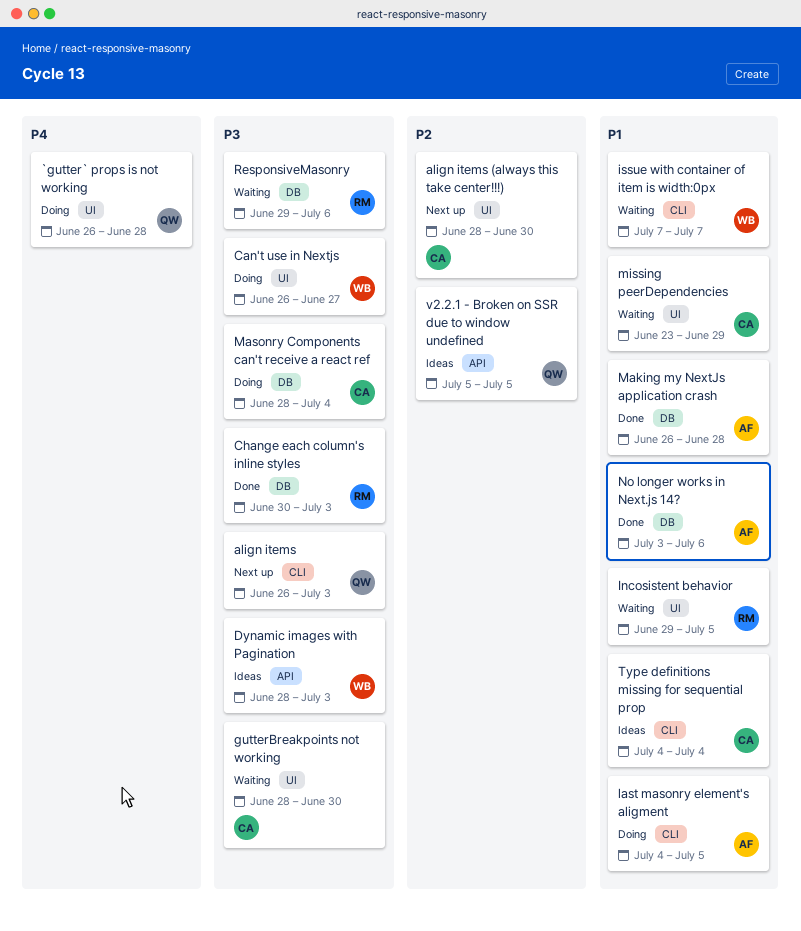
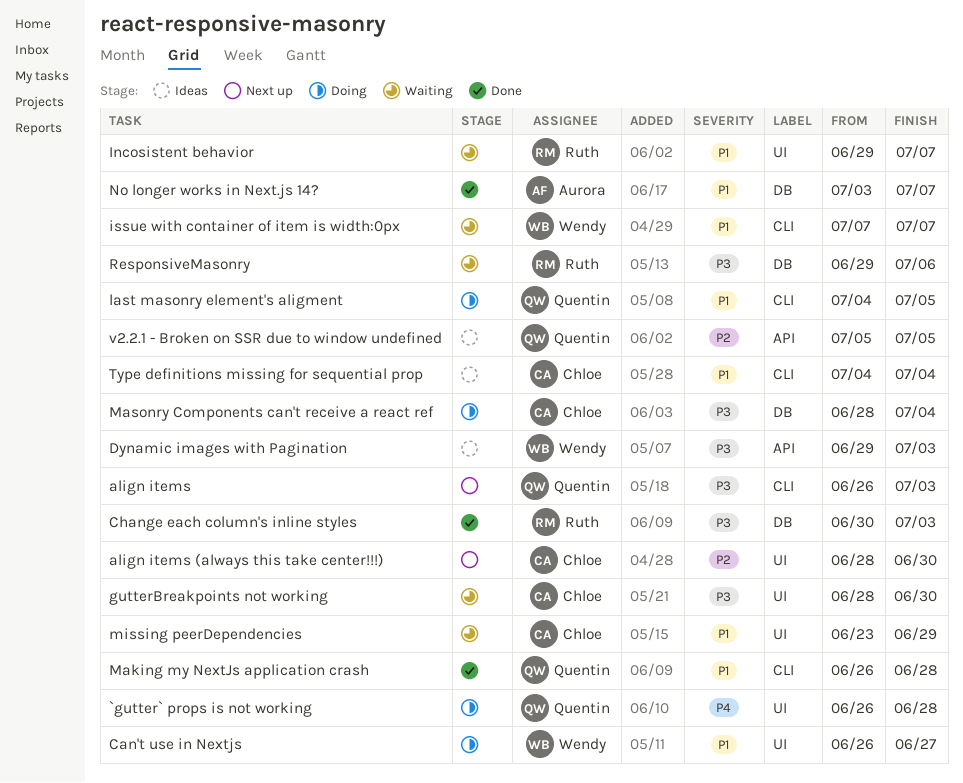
Can't use in Nextjs, priority: P3 -> P1
Dynamic images with Pagination, start: Jun 28 -> Jun 29
Incosistent behavior, due: Jul 5 -> Jul 7
last masonry element's aligment, owner: Aurora -> Quentin
Making my NextJs application crash, owner: Aurora -> Quentin
Making my NextJs application crash, label: DB -> CLI
No longer works in Next.js 14?, due: Jul 6 -> Jul 7

